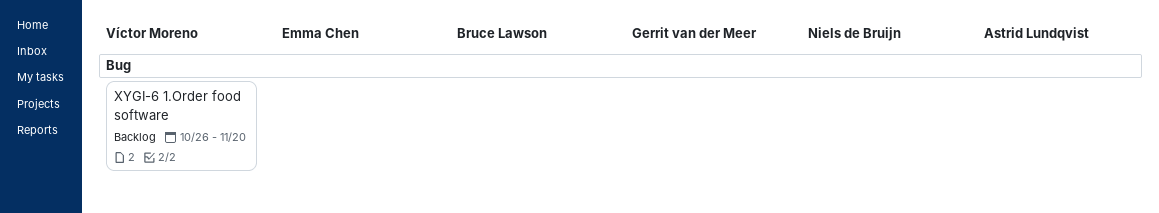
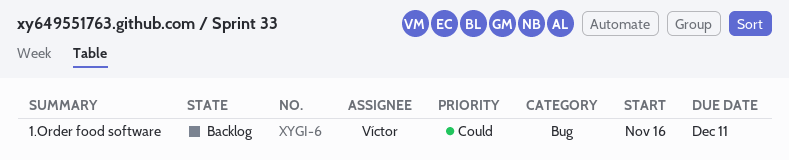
XYGI-6, start: Oct 26 -> Nov 16
XYGI-6, due: Nov 20 -> Dec 11

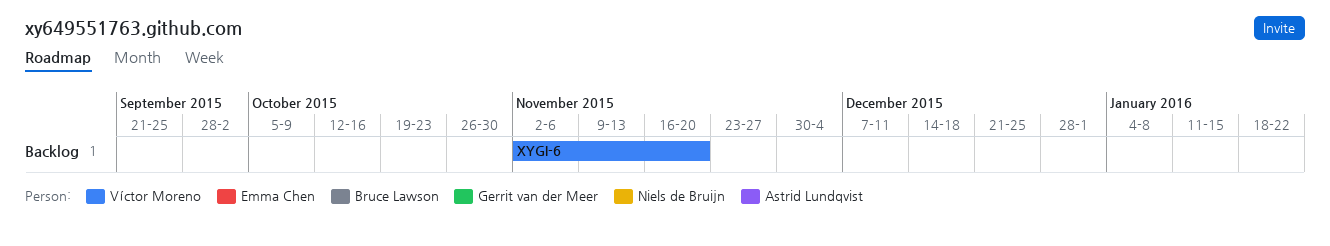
XYGI-6, start: Nov 16 -> Nov 2
XYGI-6, due: Dec 11 -> Nov 20

